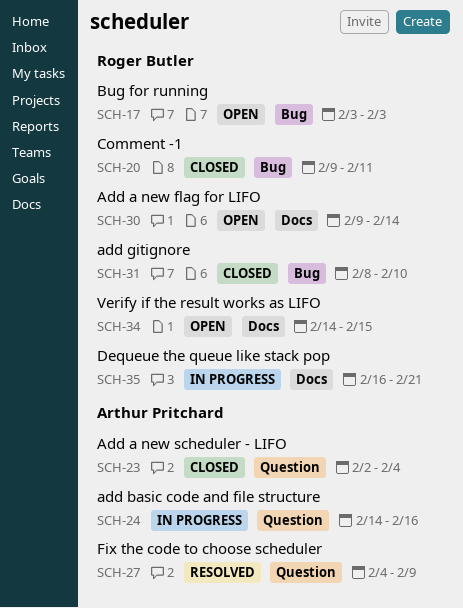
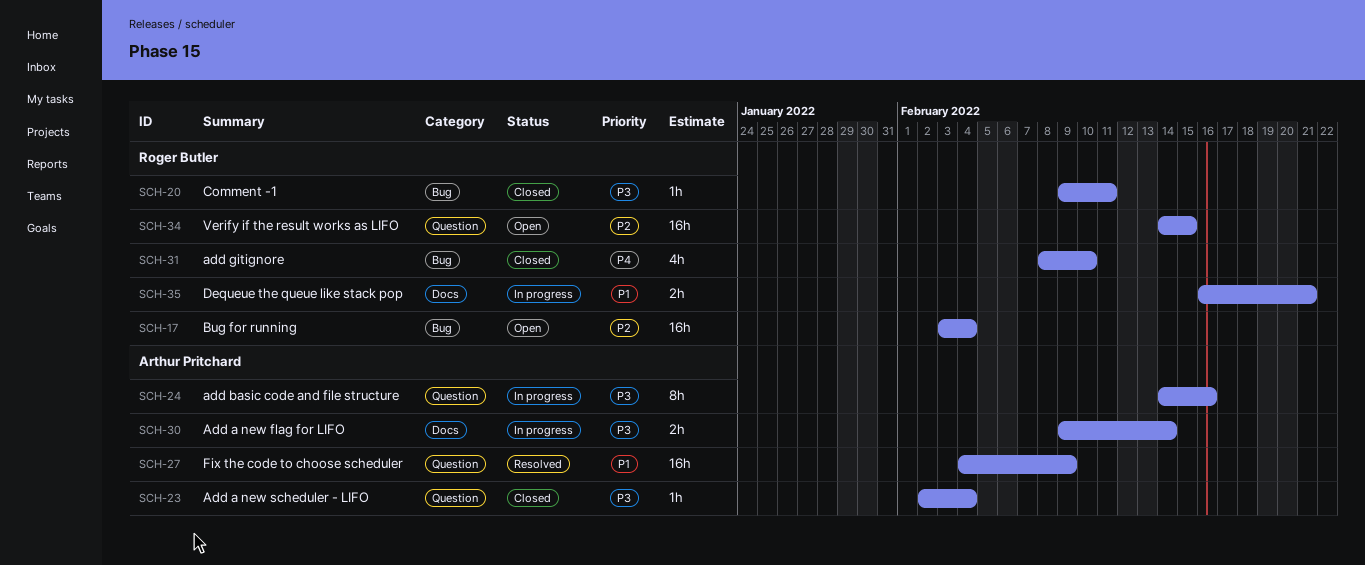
SCH-17, due: Feb 3 -> Feb 4
SCH-30, status: Open -> In progress
SCH-30, owner: Roger Butler -> Arthur Pritchard
SCH-34, label: Docs -> Question

